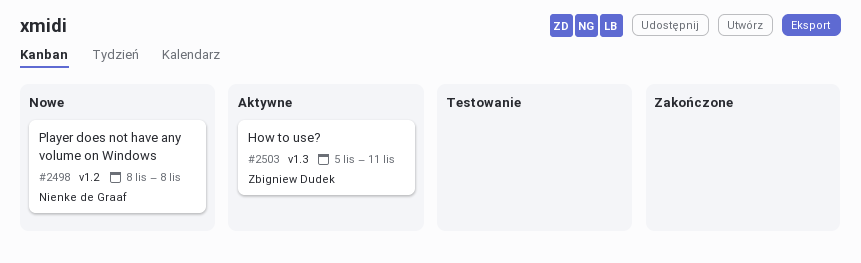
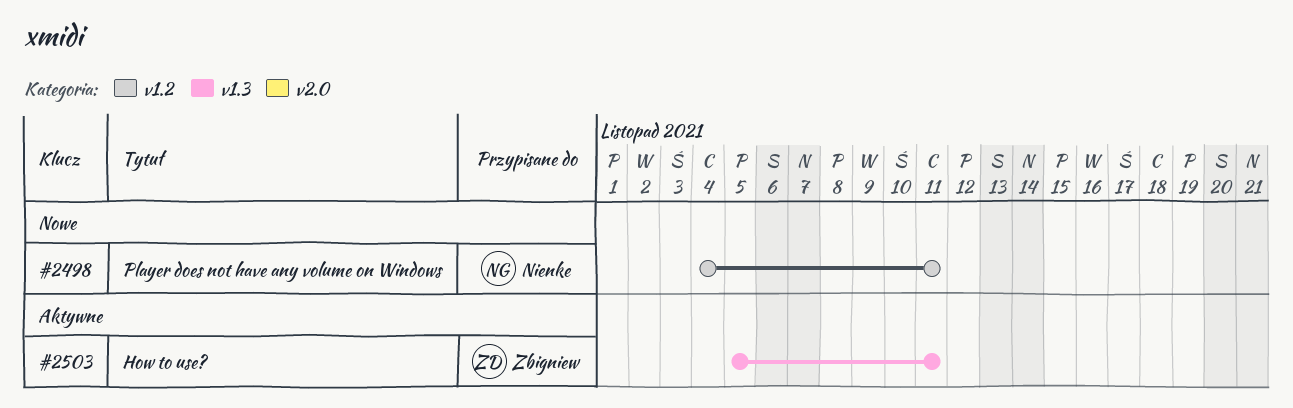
#2498, start: Nov 8 -> Nov 4
#2498, due: Nov 8 -> Nov 11

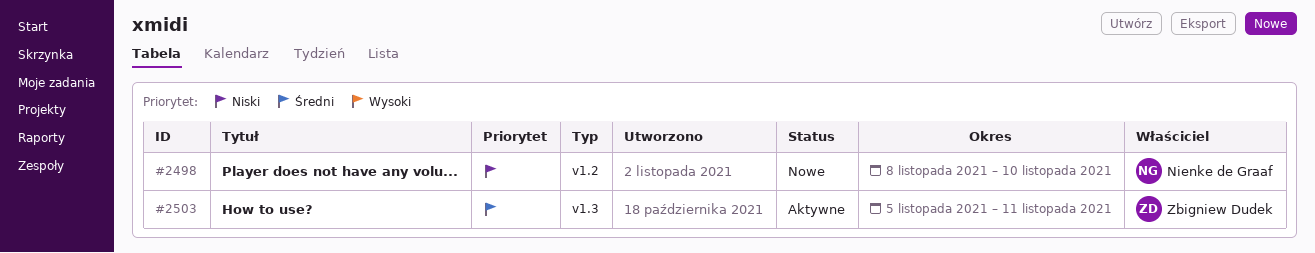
#2498, start: Nov 4 -> Nov 8
#2498, due: Nov 11 -> Nov 10

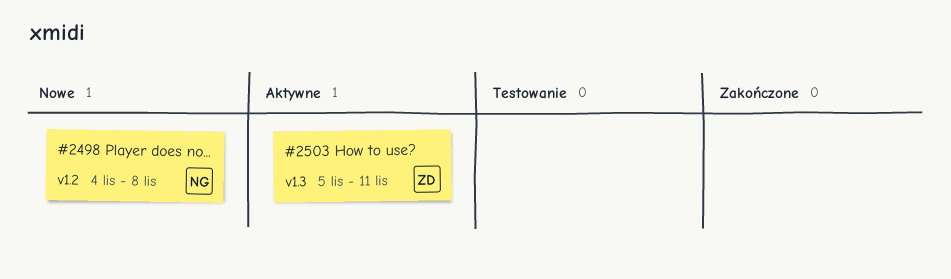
#2498, start: Nov 8 -> Nov 4
#2498, due: Nov 10 -> Nov 8

